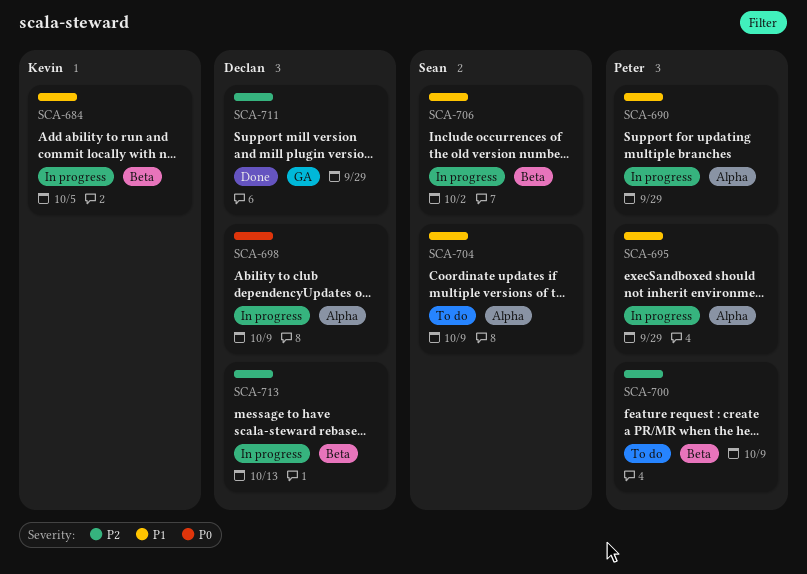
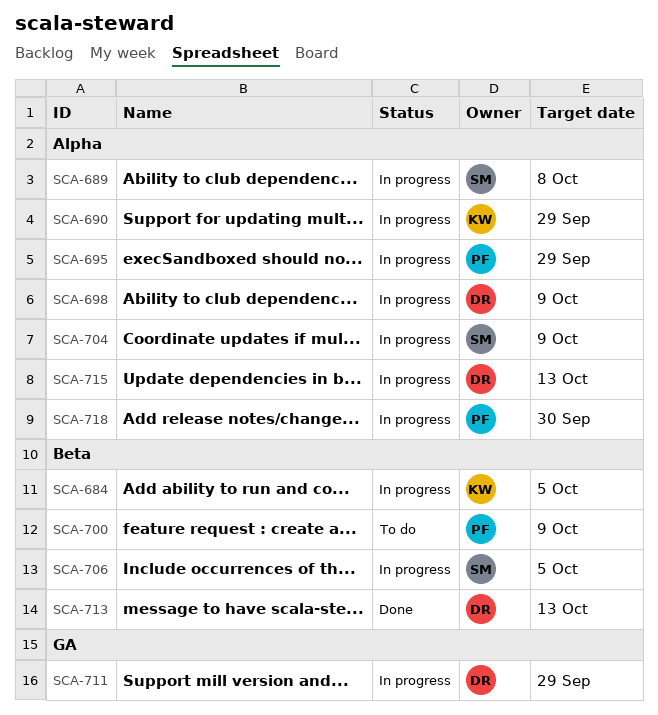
SCA-689: none -> present
SCA-690, owner: Peter -> Kevin
SCA-704, status: To do -> In progress
SCA-706, due: Oct 2 -> Oct 5
SCA-711, status: Done -> In progress
SCA-713, status: In progress -> Done
SCA-715: none -> present
SCA-718: none -> present

